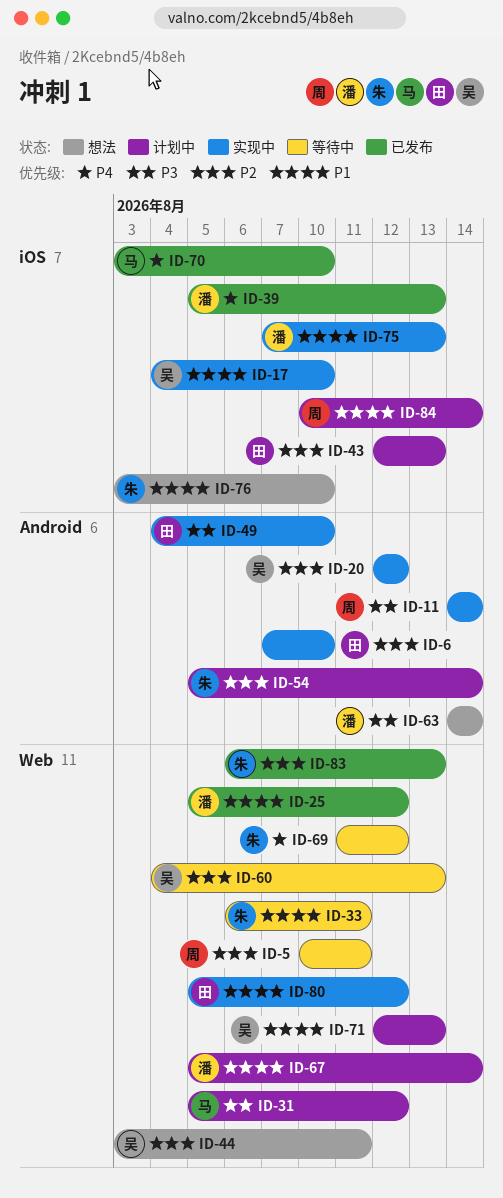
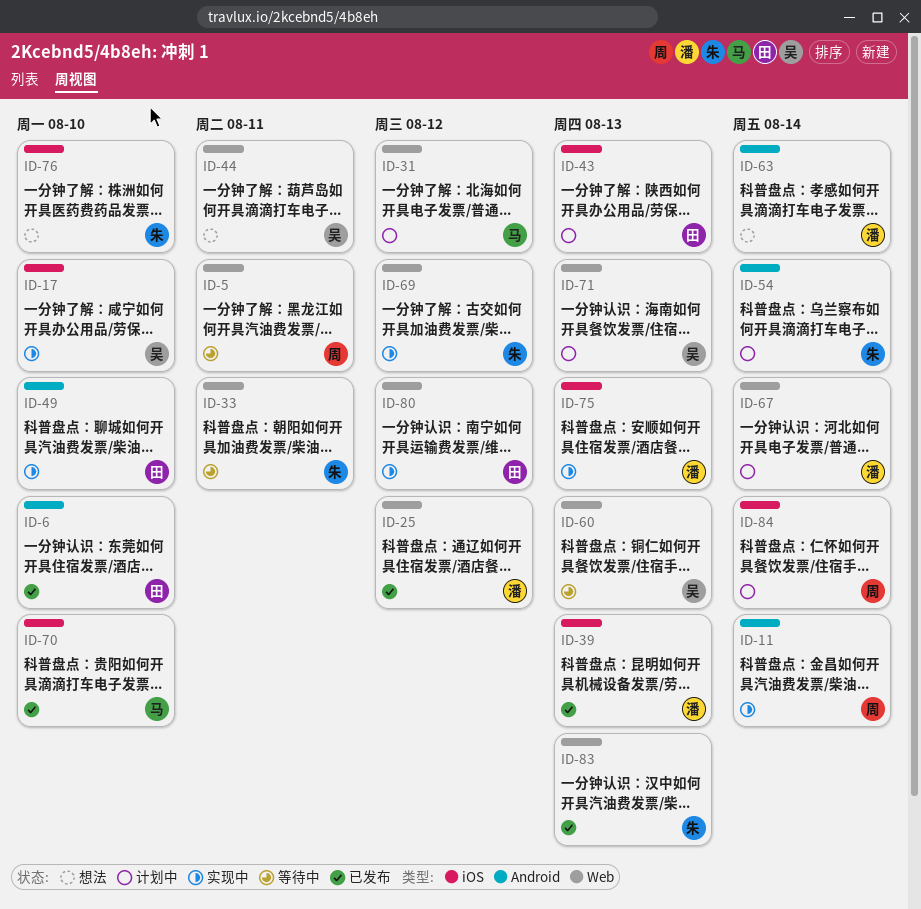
ID-6, status: 实现中 -> 已发布
ID-20: present -> none
ID-69, status: 等待中 -> 实现中

